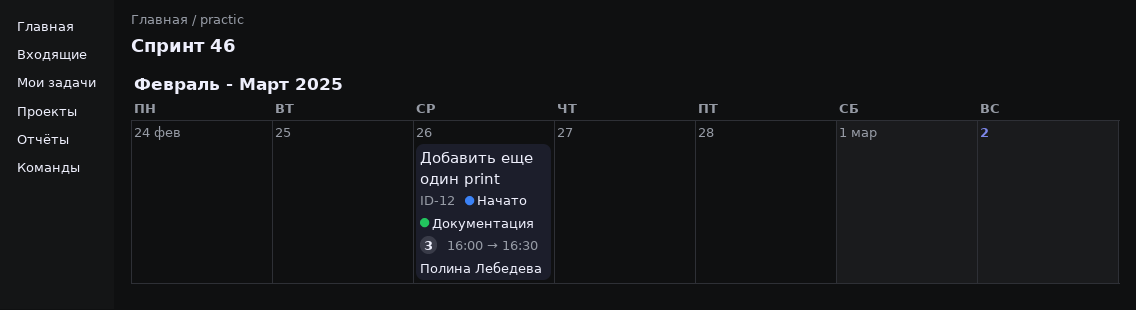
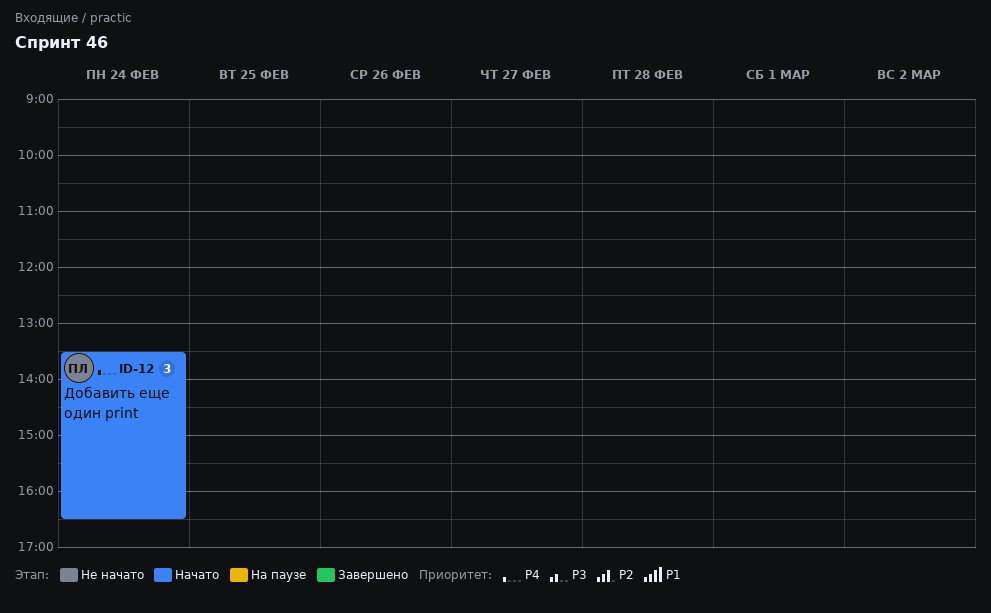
ID-12, day: Feb 26 -> Feb 24
ID-12, begins: 16:00 -> 13:30

